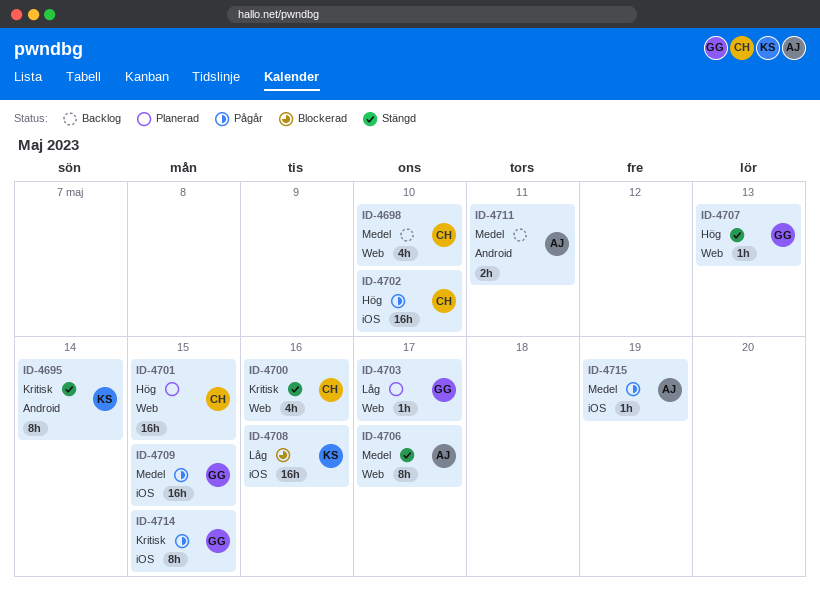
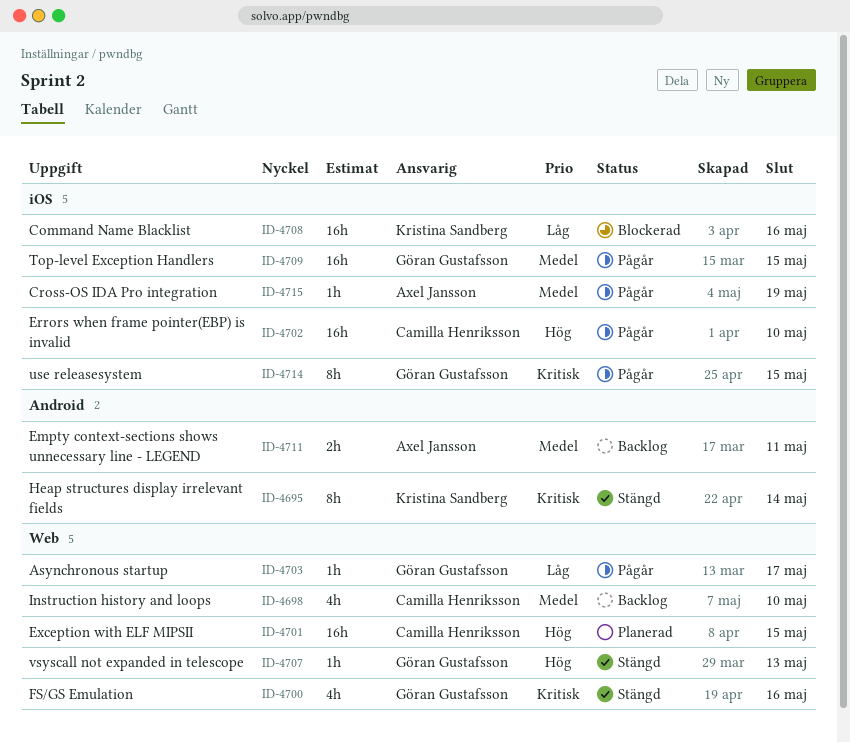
ID-4700, owner: Camilla Henriksson -> Göran Gustafsson
ID-4703, status: Planerad -> Pågår
ID-4706: present -> none

